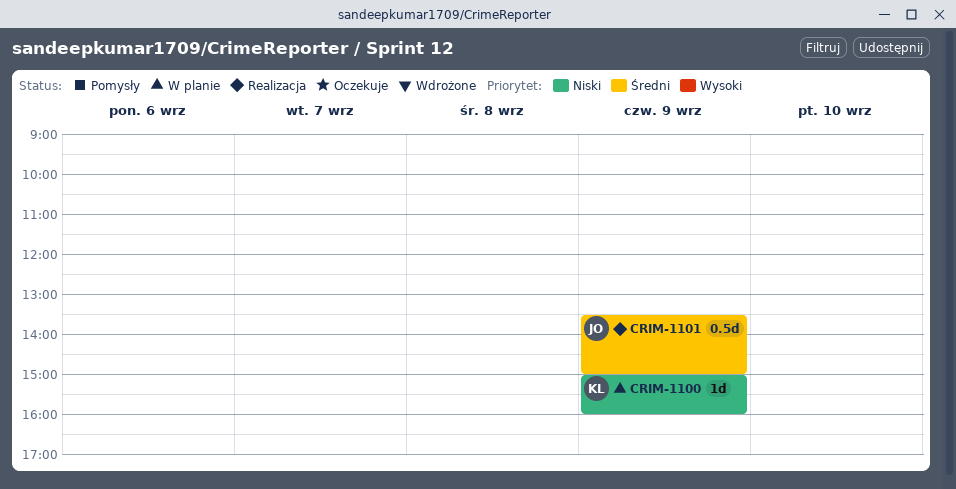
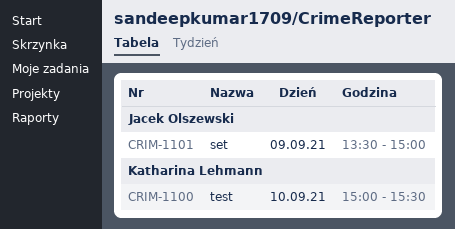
CRIM-1100, day: Sep 9 -> Sep 10
CRIM-1100, ends: 16:00 -> 15:30

